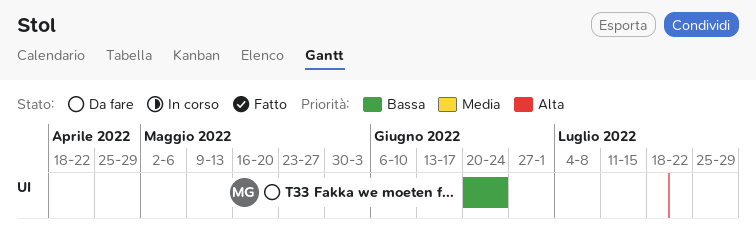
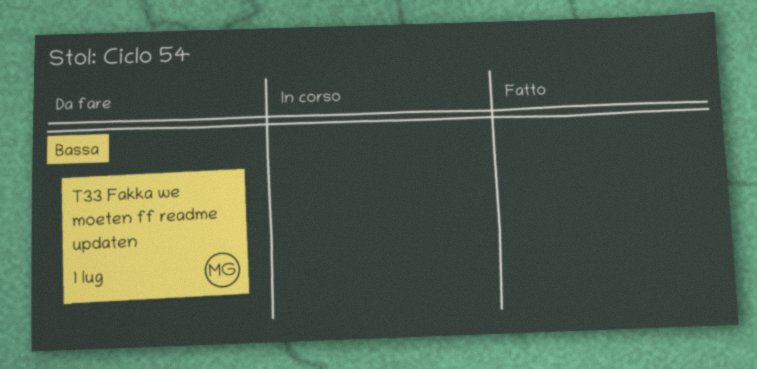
T33, due: Jun 24 -> Jul 1

